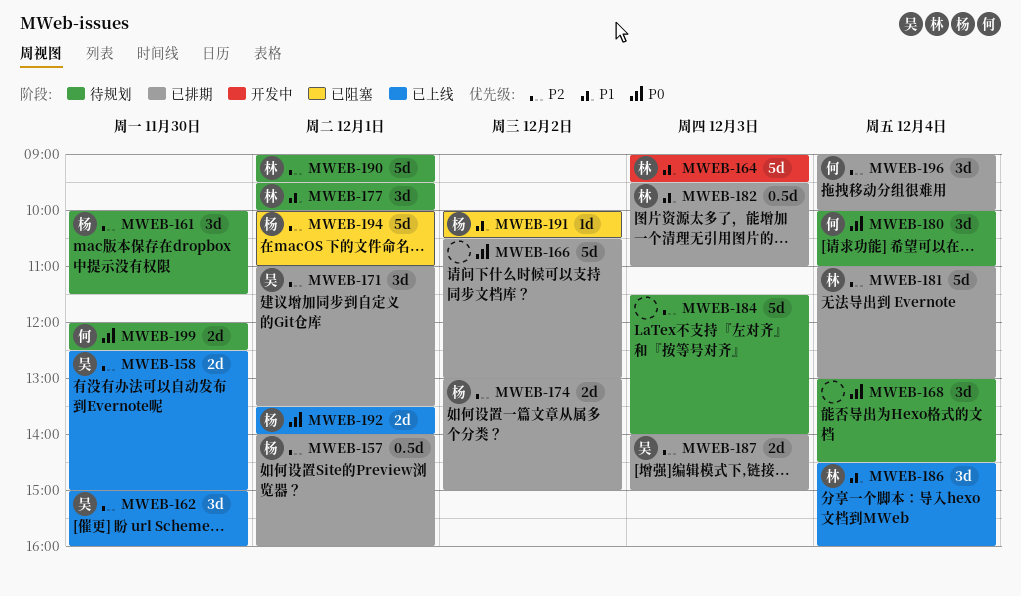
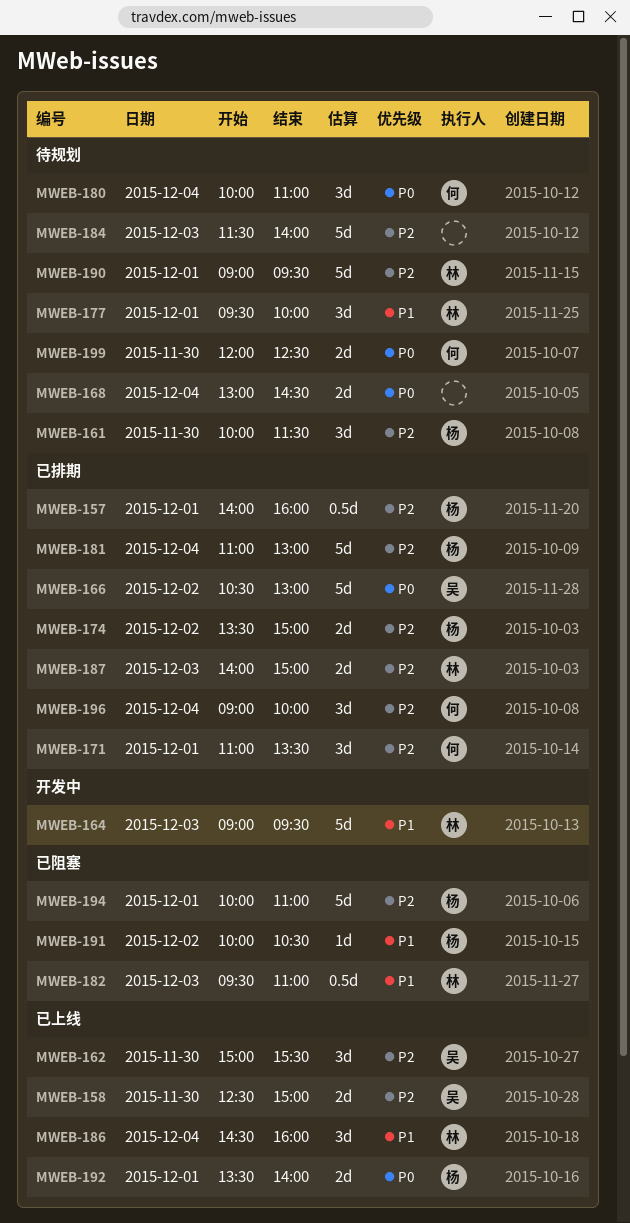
MWEB-162, ends: 16:00 -> 15:30
MWEB-166, owner: none -> 吴
MWEB-168, estimate: 3d -> 2d
MWEB-171, owner: 吴 -> 何
MWEB-174, begins: 13:00 -> 13:30
MWEB-181, owner: 林 -> 杨
MWEB-182, status: 已排期 -> 已阻塞
MWEB-187, owner: 吴 -> 林

